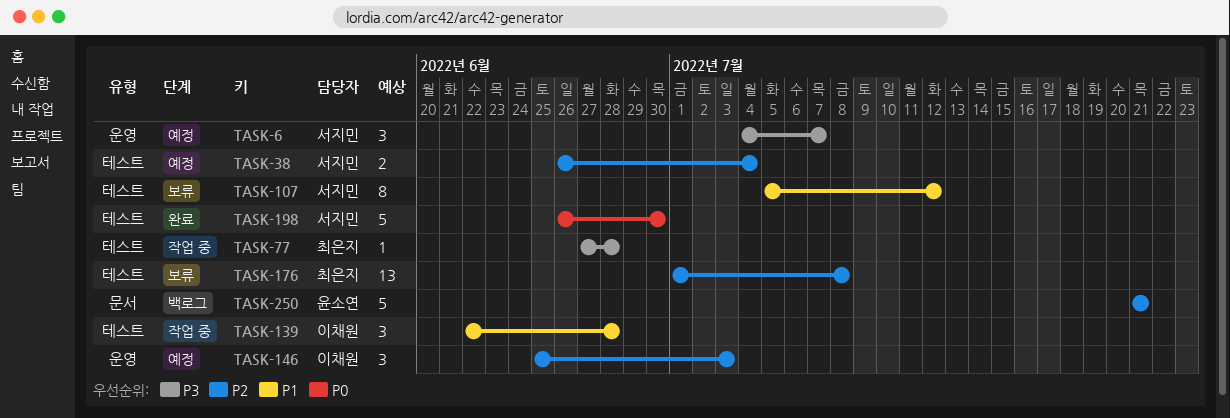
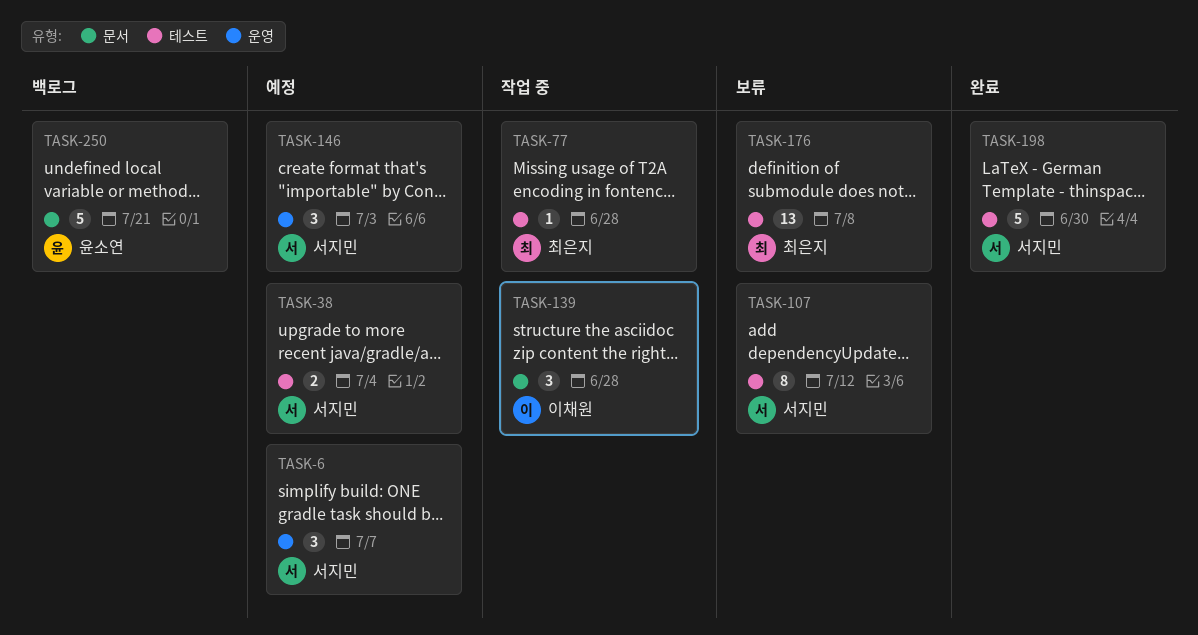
TASK-139, label: 테스트 -> 문서
TASK-146, owner: 이채원 -> 서지민

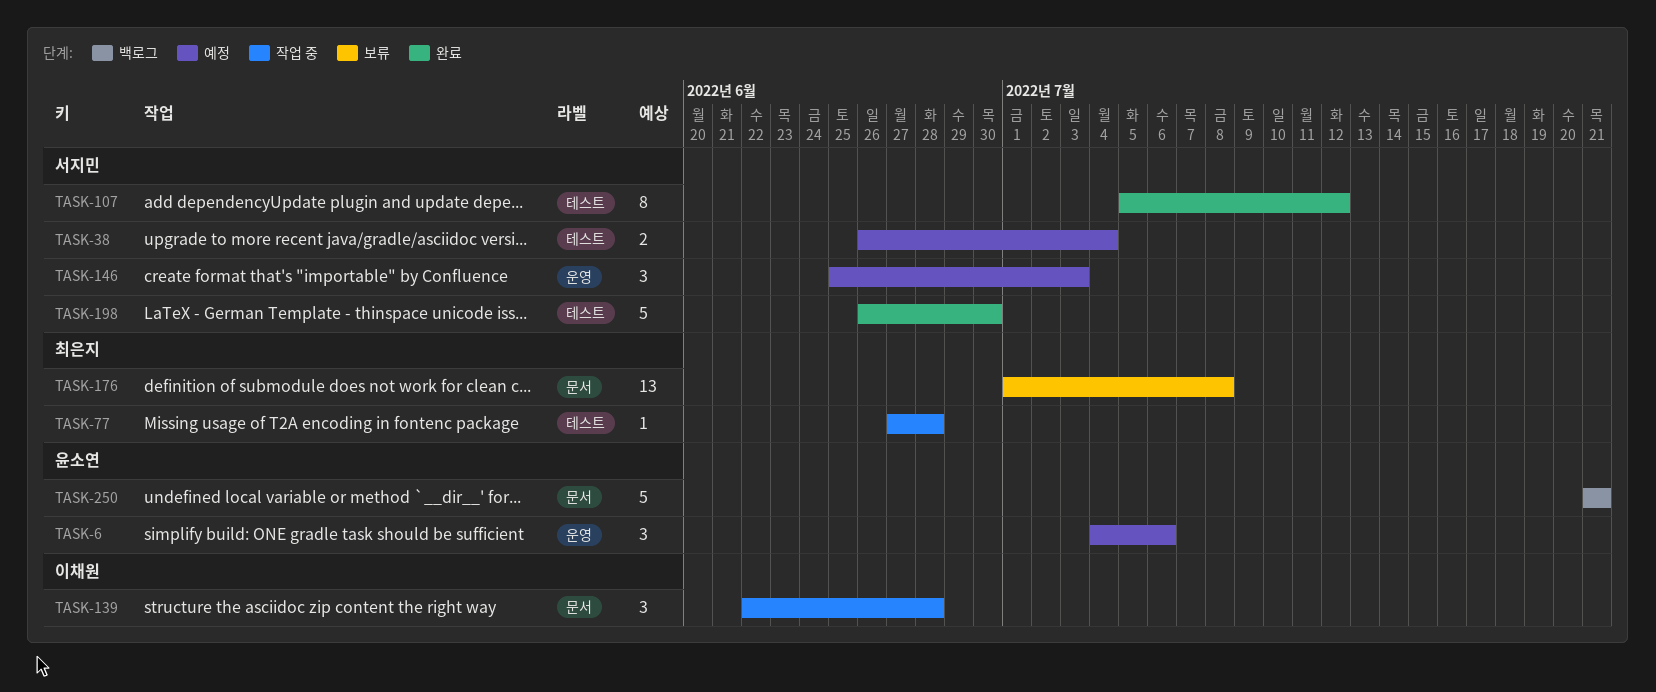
TASK-6, owner: 서지민 -> 윤소연
TASK-6, due: Jul 7 -> Jul 6
TASK-107, status: 보류 -> 완료
TASK-176, label: 테스트 -> 문서

